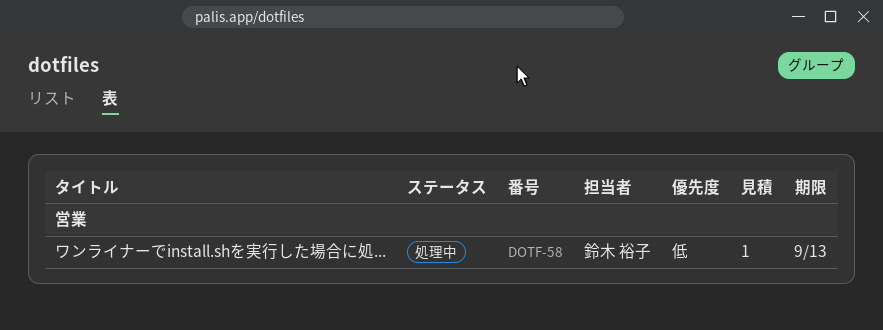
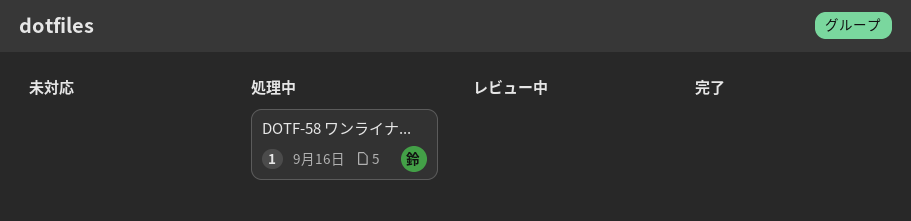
DOTF-58, due: Sep 13 -> Sep 16

